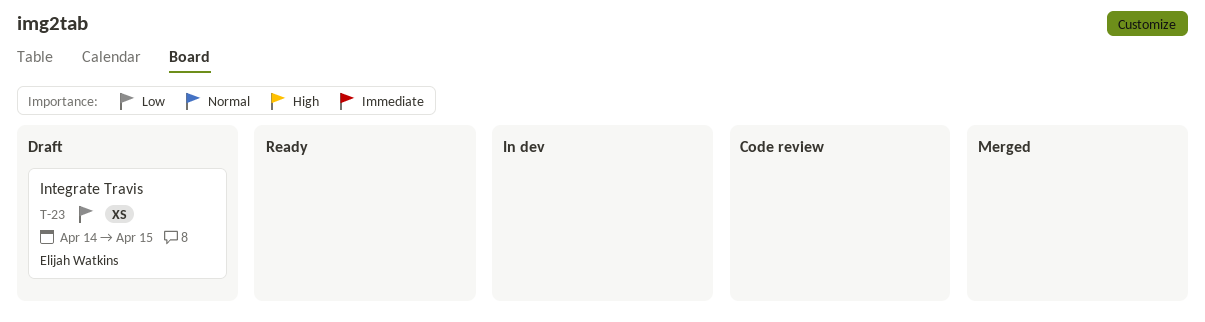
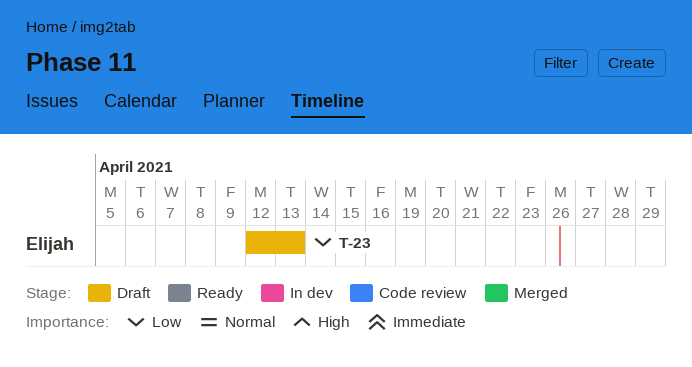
T-23, start: Apr 14 -> Apr 12
T-23, due: Apr 15 -> Apr 13

